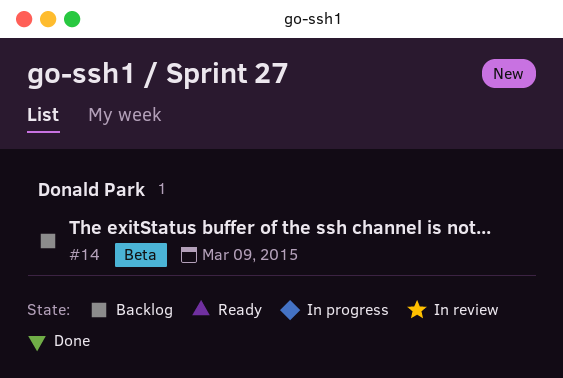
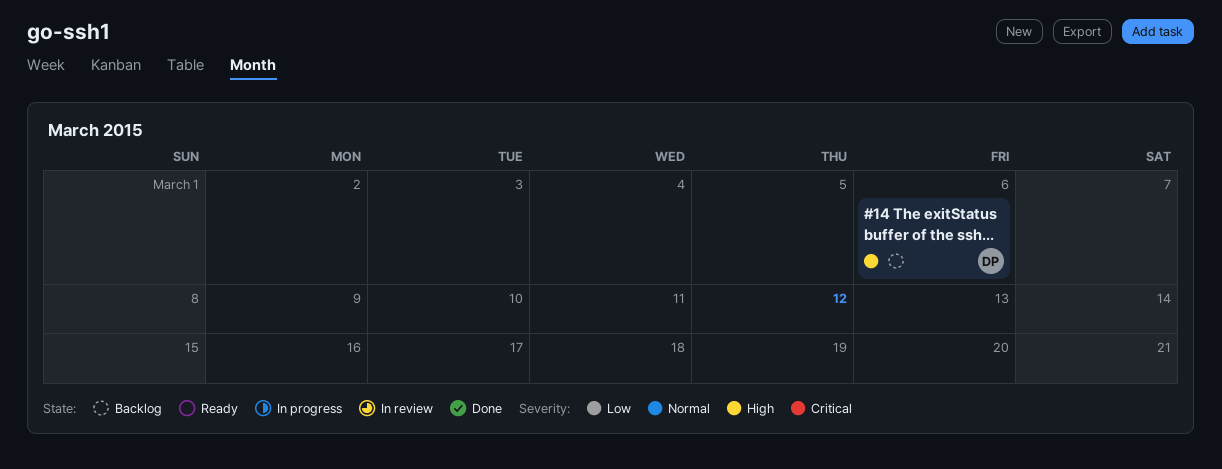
#14, due: Mar 9 -> Mar 6

